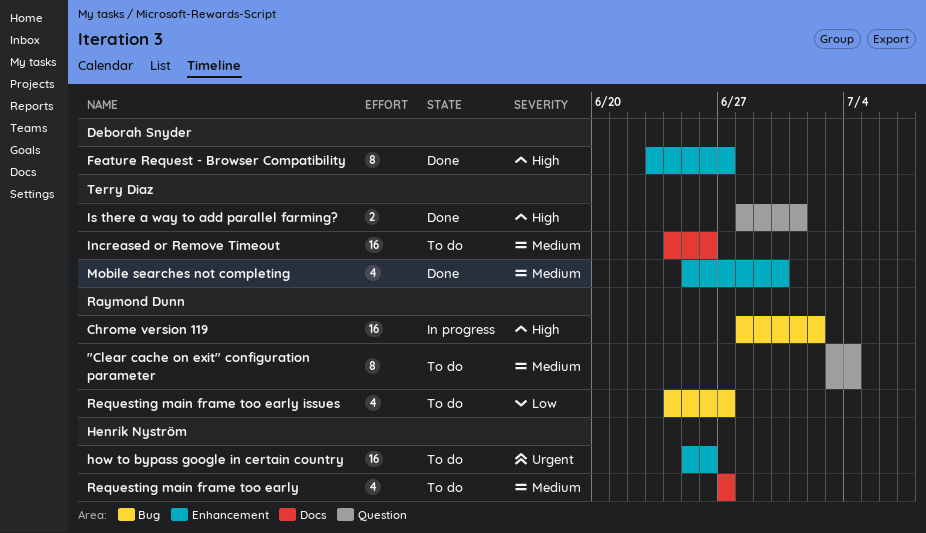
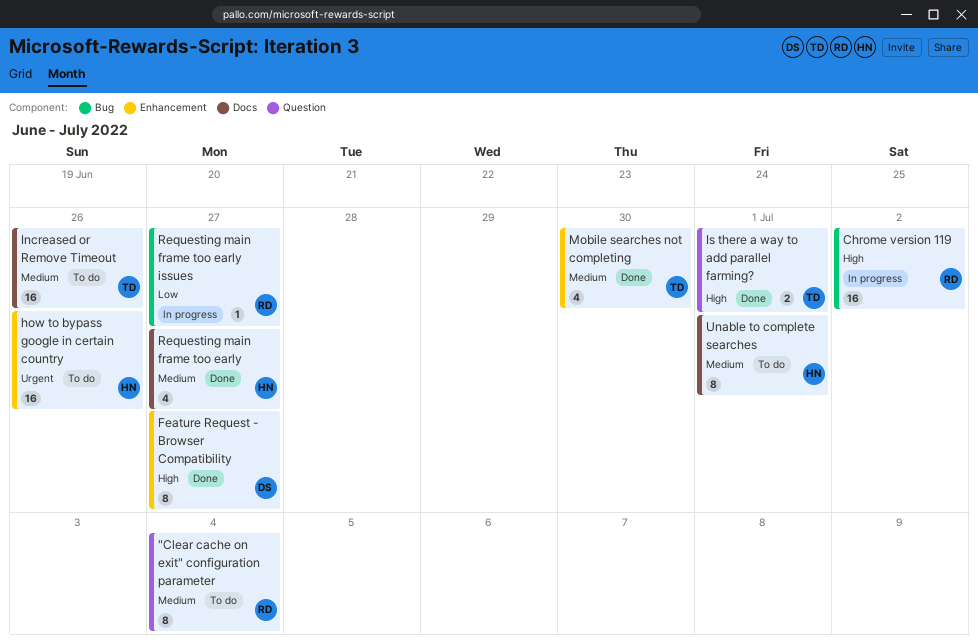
Requesting main frame too early, status: To do -> Done
Requesting main frame too early issues, status: To do -> In progress
Requesting main frame too early issues, estimate: 4 -> 1
Unable to complete searches: none -> present

